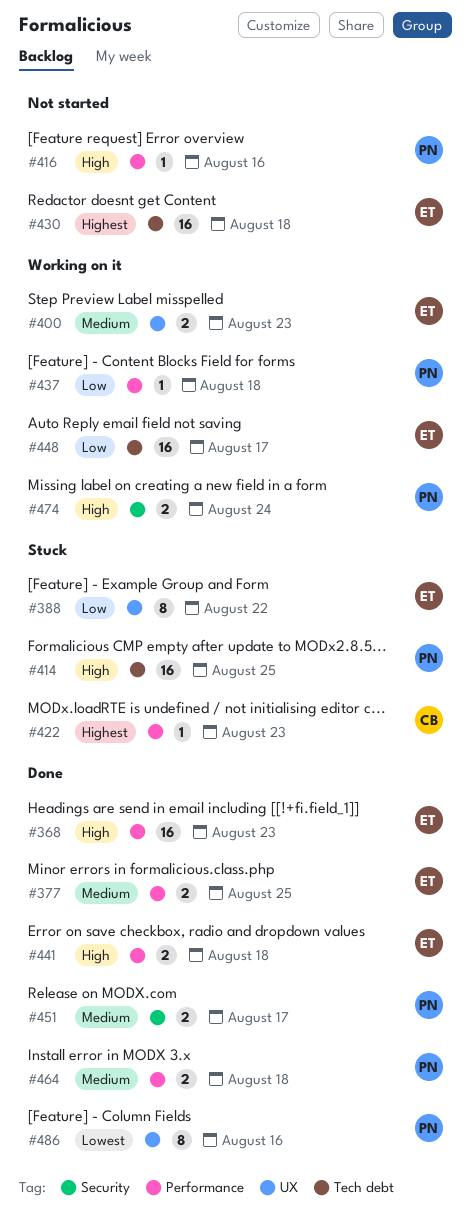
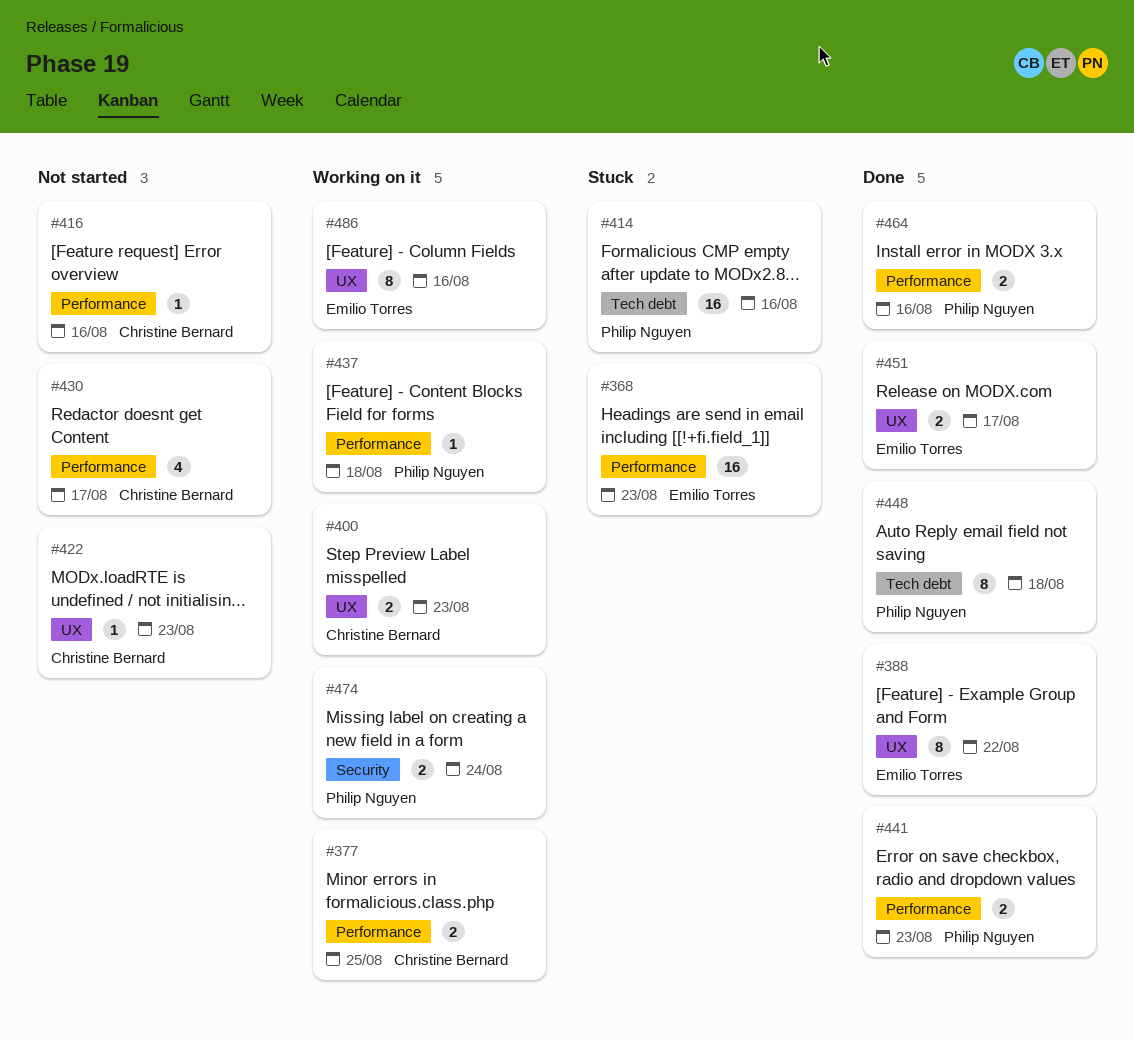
#368, status: Done -> Stuck
#377, status: Done -> Working on it
#377, owner: Emilio Torres -> Christine Bernard
#388, status: Stuck -> Done
#400, owner: Emilio Torres -> Christine Bernard
#414, due: Aug 25 -> Aug 16
#416, owner: Philip Nguyen -> Christine Bernard
#422, status: Stuck -> Not started
#422, label: Performance -> UX
#430, owner: Emilio Torres -> Christine Bernard
#430, label: Tech debt -> Performance
#430, estimate: 16 -> 4
#430, due: Aug 18 -> Aug 17
#441, owner: Emilio Torres -> Philip Nguyen
#441, due: Aug 18 -> Aug 23
#448, status: Working on it -> Done
#448, owner: Emilio Torres -> Philip Nguyen
#448, estimate: 16 -> 8
#448, due: Aug 17 -> Aug 18
#451, owner: Philip Nguyen -> Emilio Torres
#451, label: Security -> UX
#464, due: Aug 18 -> Aug 16
#486, status: Done -> Working on it
#486, owner: Philip Nguyen -> Emilio Torres

